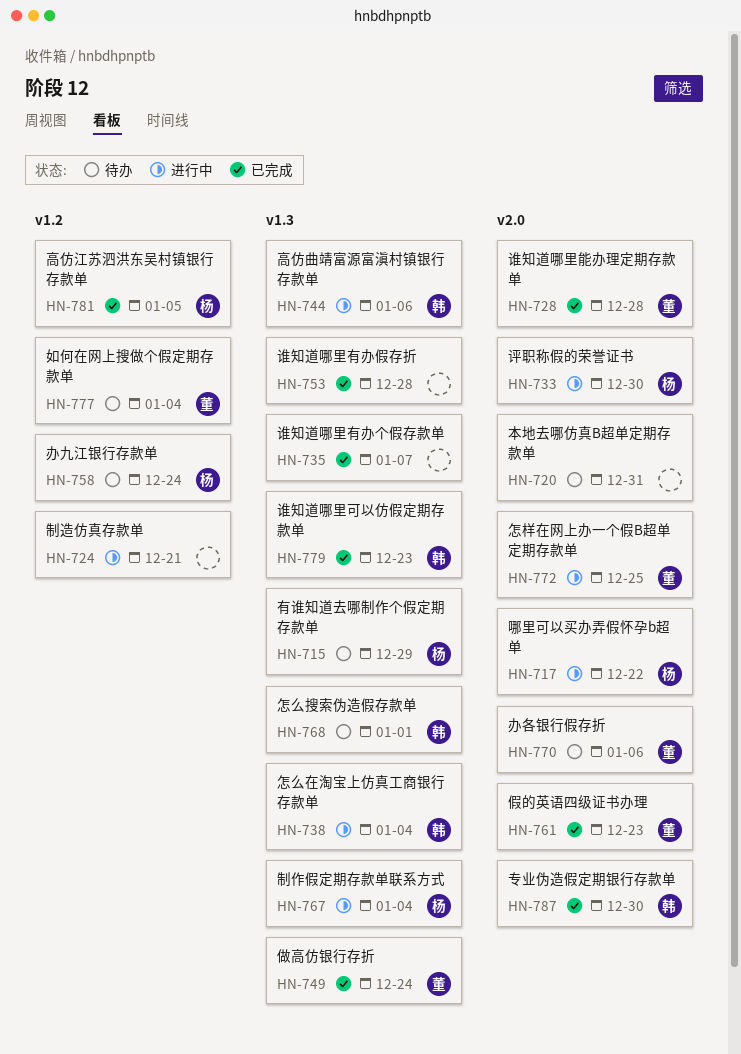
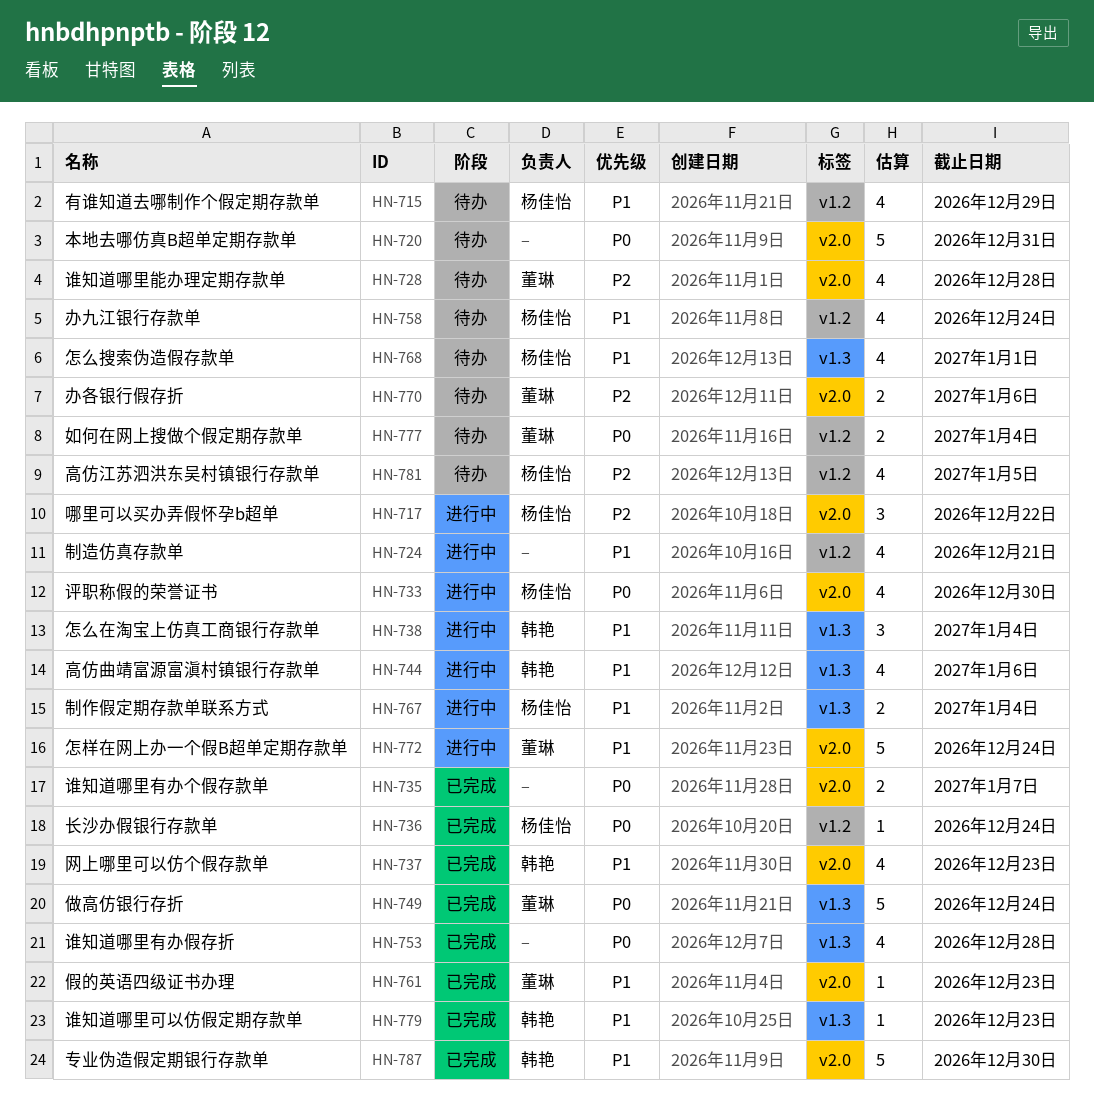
HN-715, label: v1.3 -> v1.2
HN-728, status: 已完成 -> 待办
HN-735, label: v1.3 -> v2.0
HN-736: none -> present
HN-737: none -> present
HN-768, owner: 韩艳 -> 杨佳怡
HN-772, due: Dec 25 -> Dec 24
HN-781, status: 已完成 -> 待办

